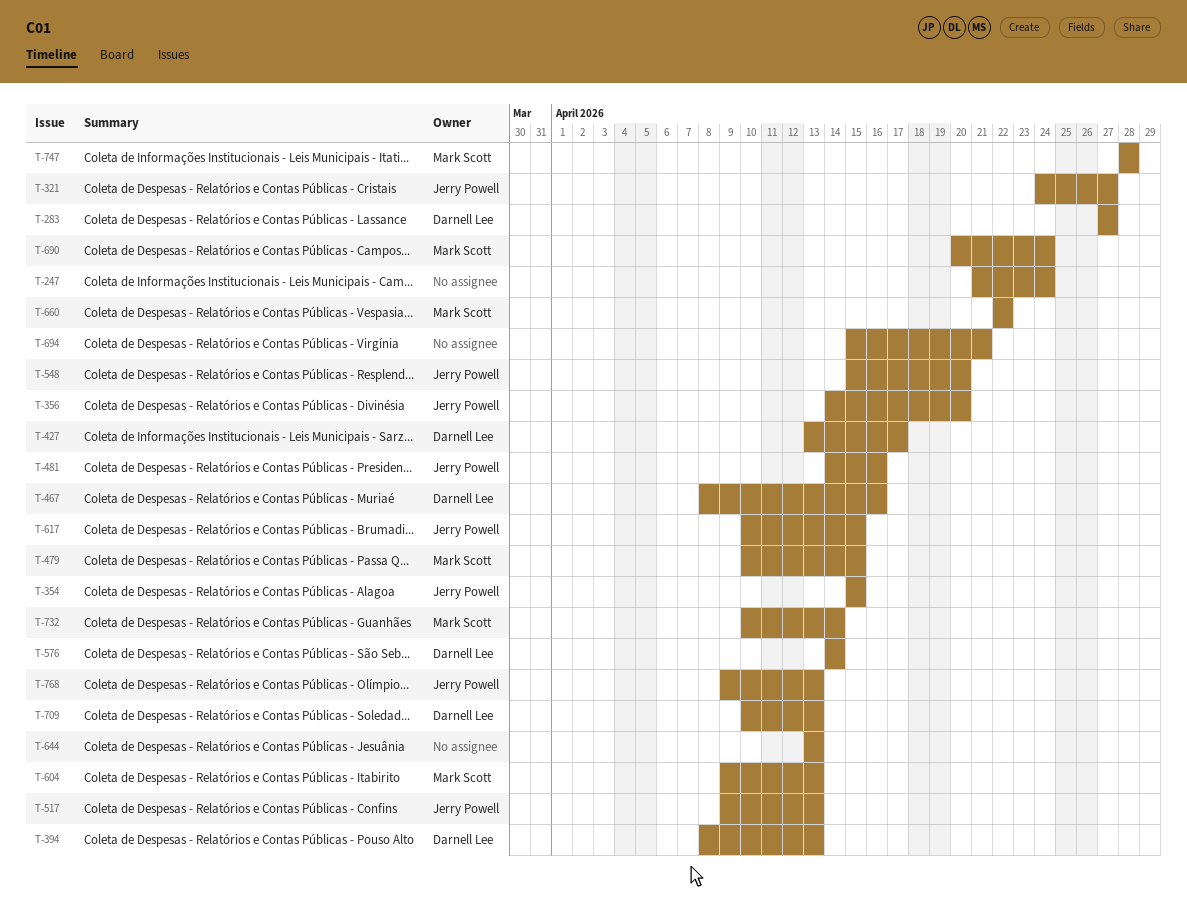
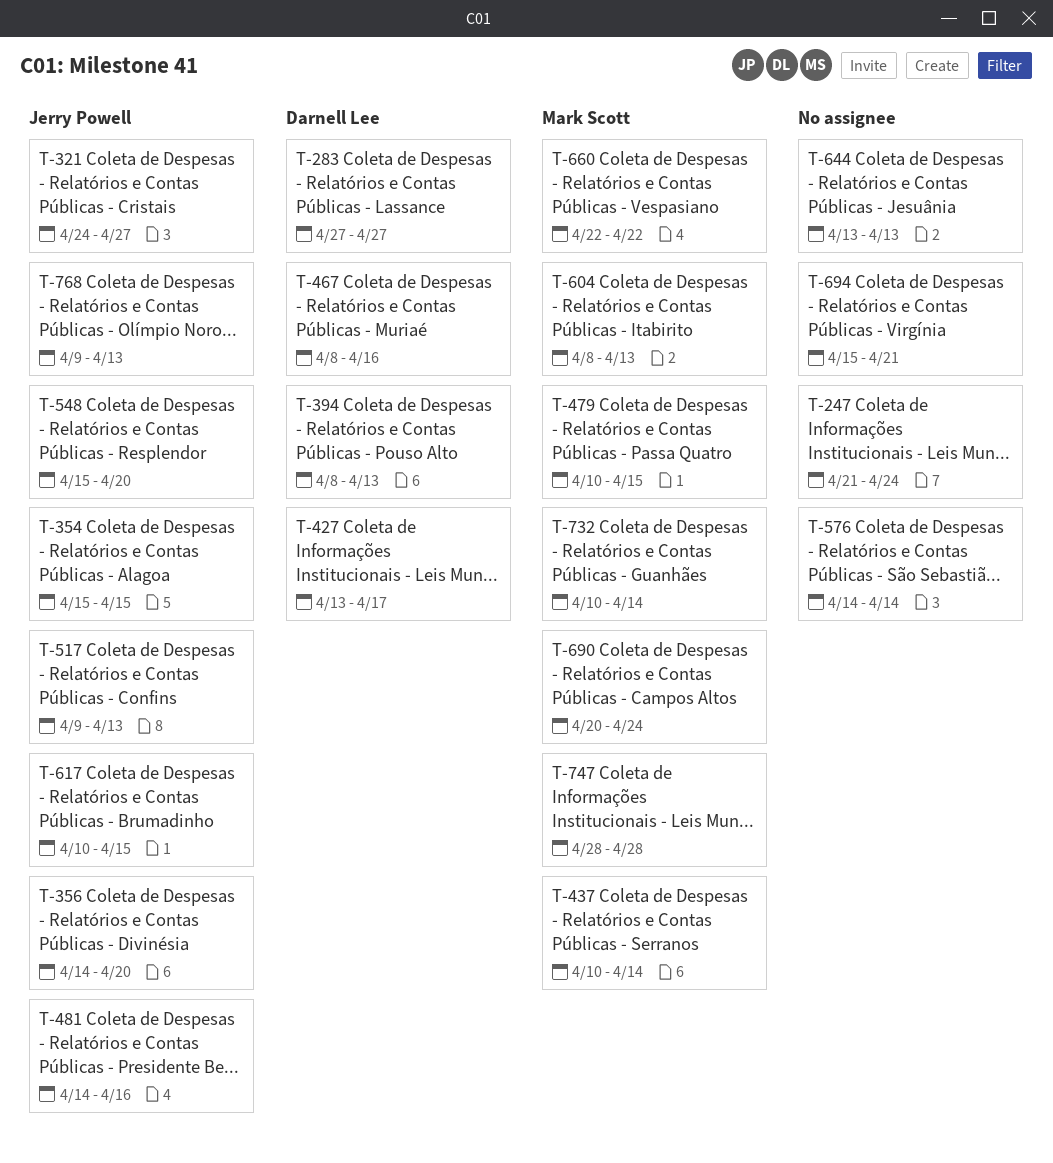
T-437: none -> present
T-576, owner: Darnell Lee -> none
T-604, start: Apr 9 -> Apr 8
T-709: present -> none

